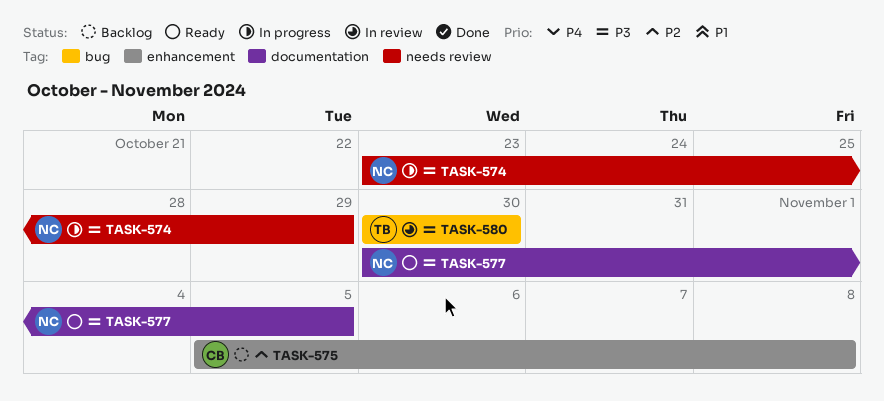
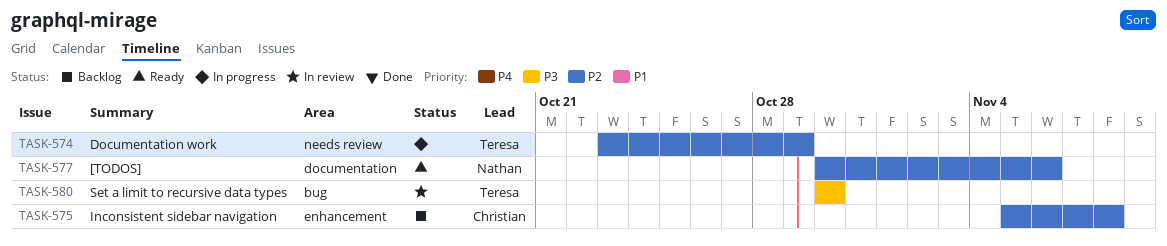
TASK-574, owner: Nathan -> Teresa
TASK-574, priority: P3 -> P2
TASK-577, priority: P3 -> P2
TASK-577, due: Nov 5 -> Nov 6

